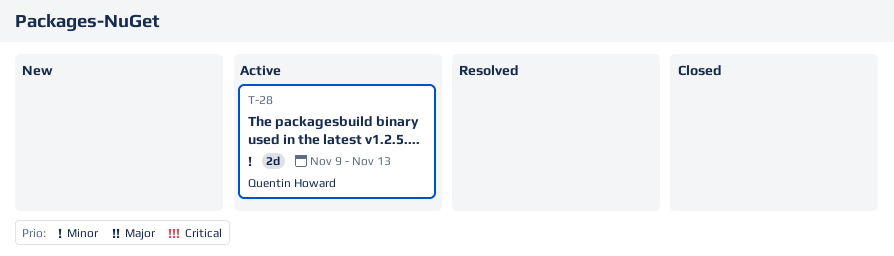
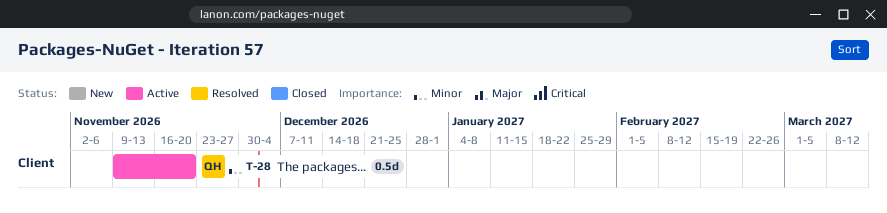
T-28, estimate: 2d -> 0.5d
T-28, due: Nov 13 -> Nov 20

